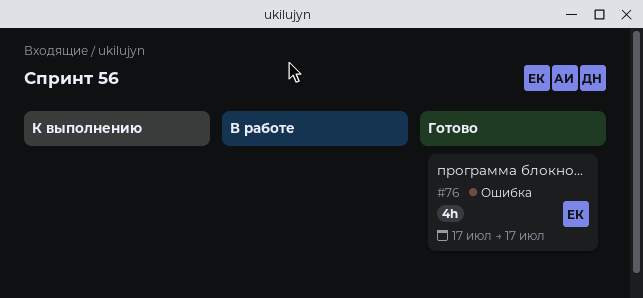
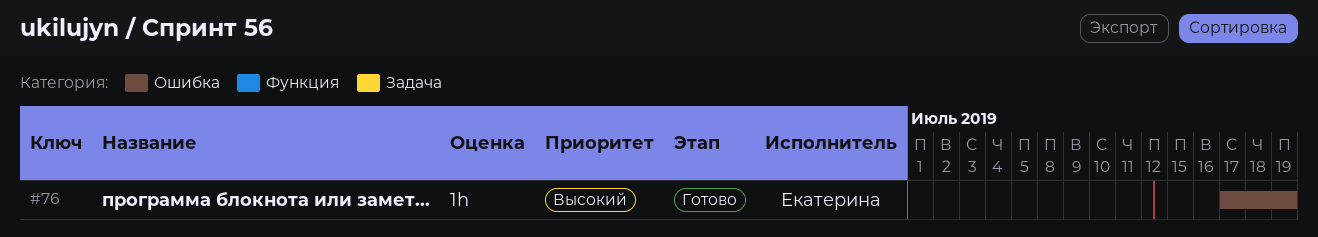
#76, estimate: 4h -> 1h
#76, due: Jul 17 -> Jul 19

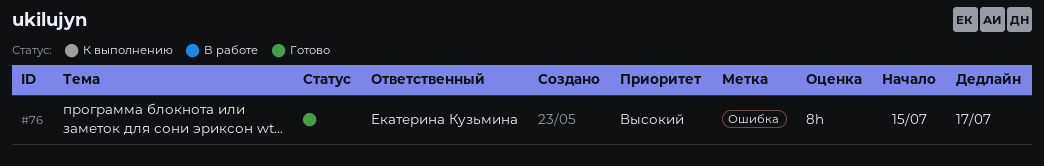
#76, estimate: 1h -> 8h
#76, start: Jul 17 -> Jul 15
#76, due: Jul 19 -> Jul 17

